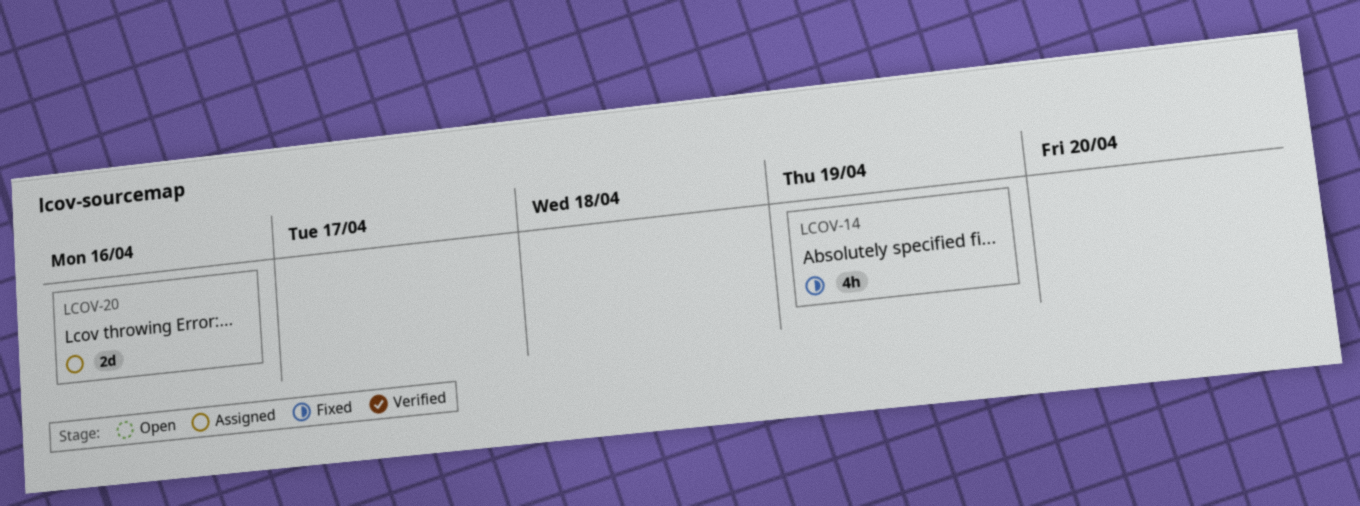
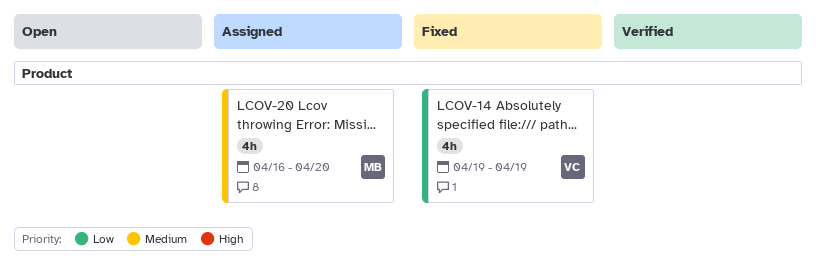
LCOV-20, estimate: 2d -> 4h
LCOV-20, due: Apr 16 -> Apr 20

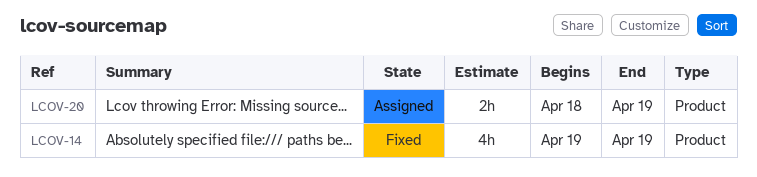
LCOV-20, estimate: 4h -> 2h
LCOV-20, start: Apr 16 -> Apr 18
LCOV-20, due: Apr 20 -> Apr 19

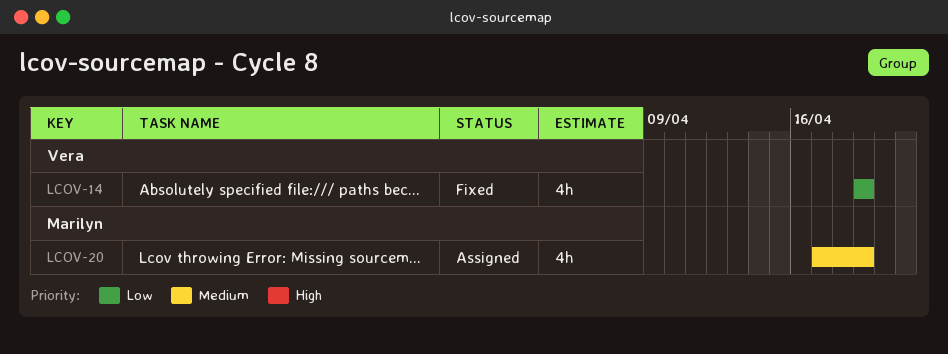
LCOV-20, estimate: 2h -> 4h
LCOV-20, start: Apr 18 -> Apr 17

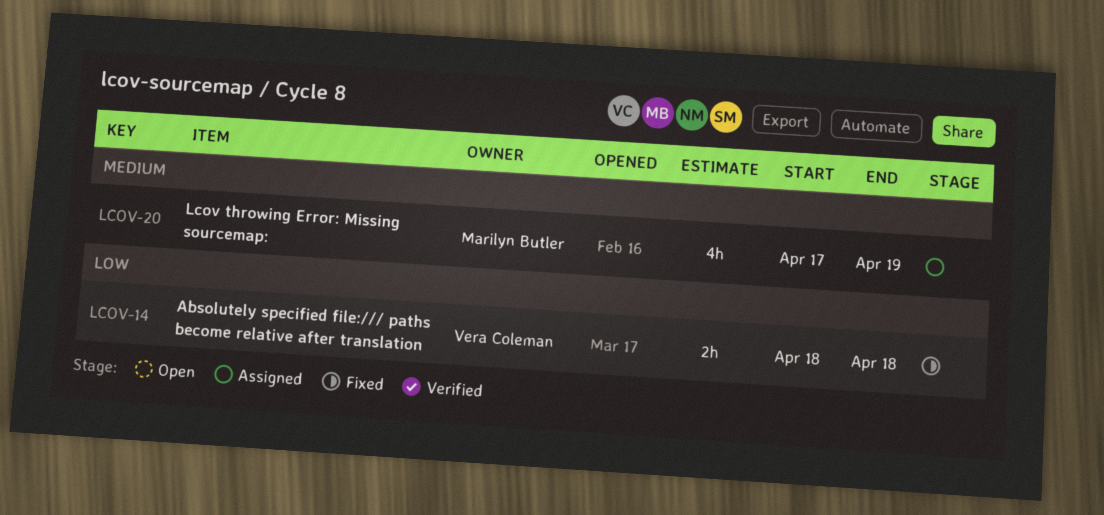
LCOV-14, estimate: 4h -> 2h
LCOV-14, start: Apr 19 -> Apr 18
LCOV-14, due: Apr 19 -> Apr 18

